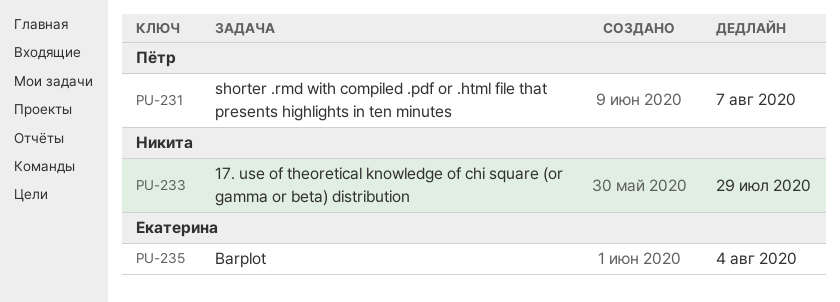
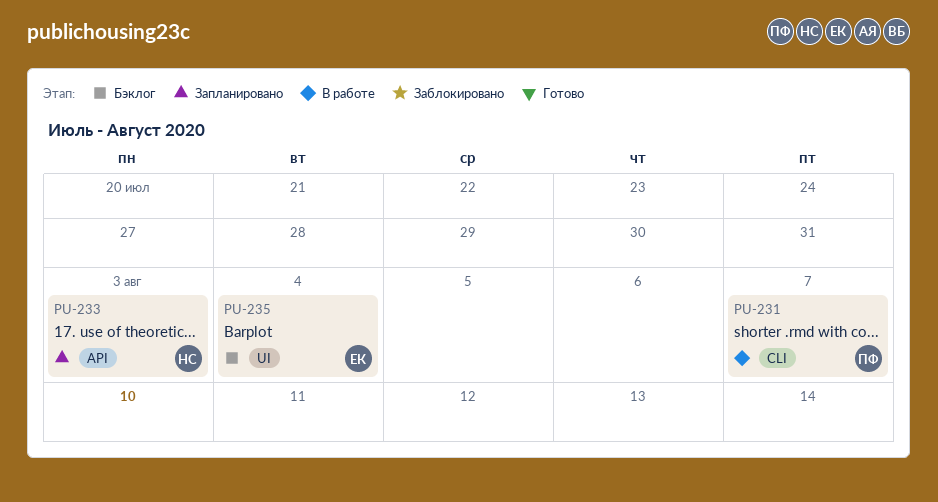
PU-233, due: Jul 29 -> Aug 3

